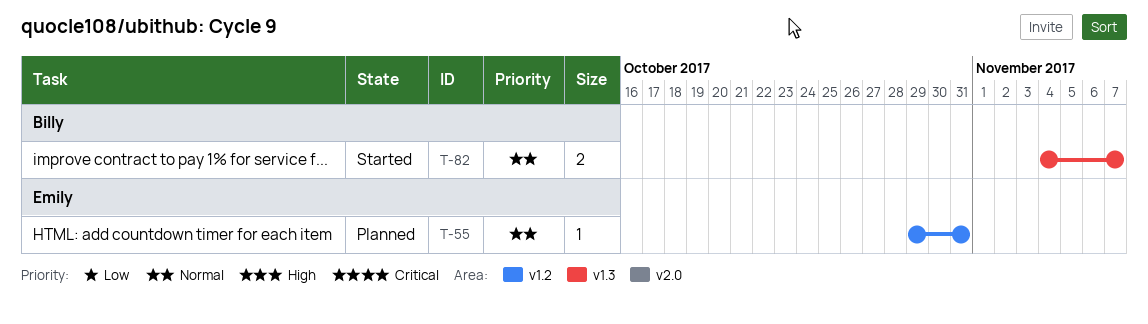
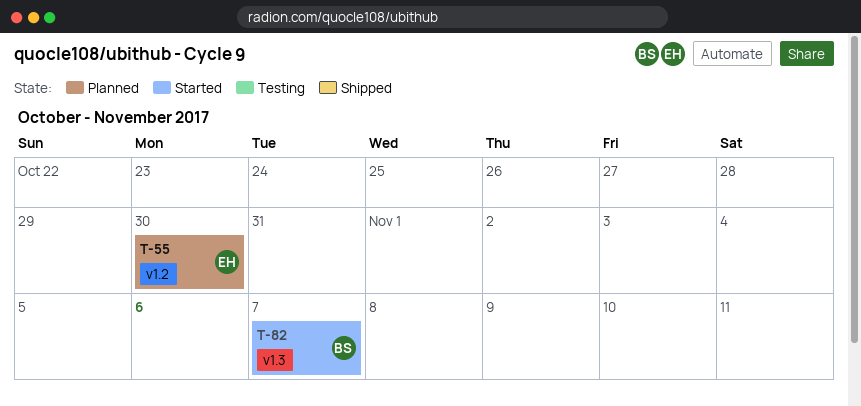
T-55, due: Oct 31 -> Oct 30

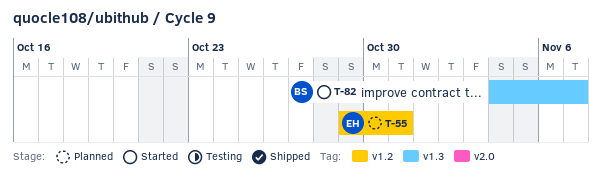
T-55, due: Oct 30 -> Oct 31

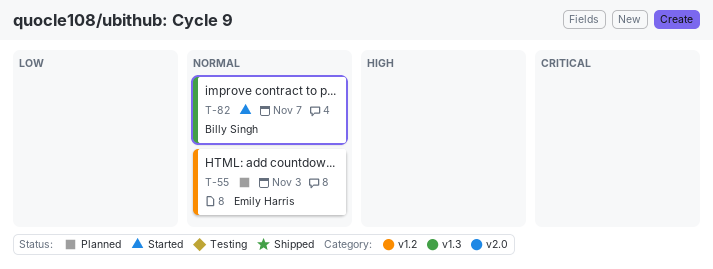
T-55, due: Oct 31 -> Nov 3

